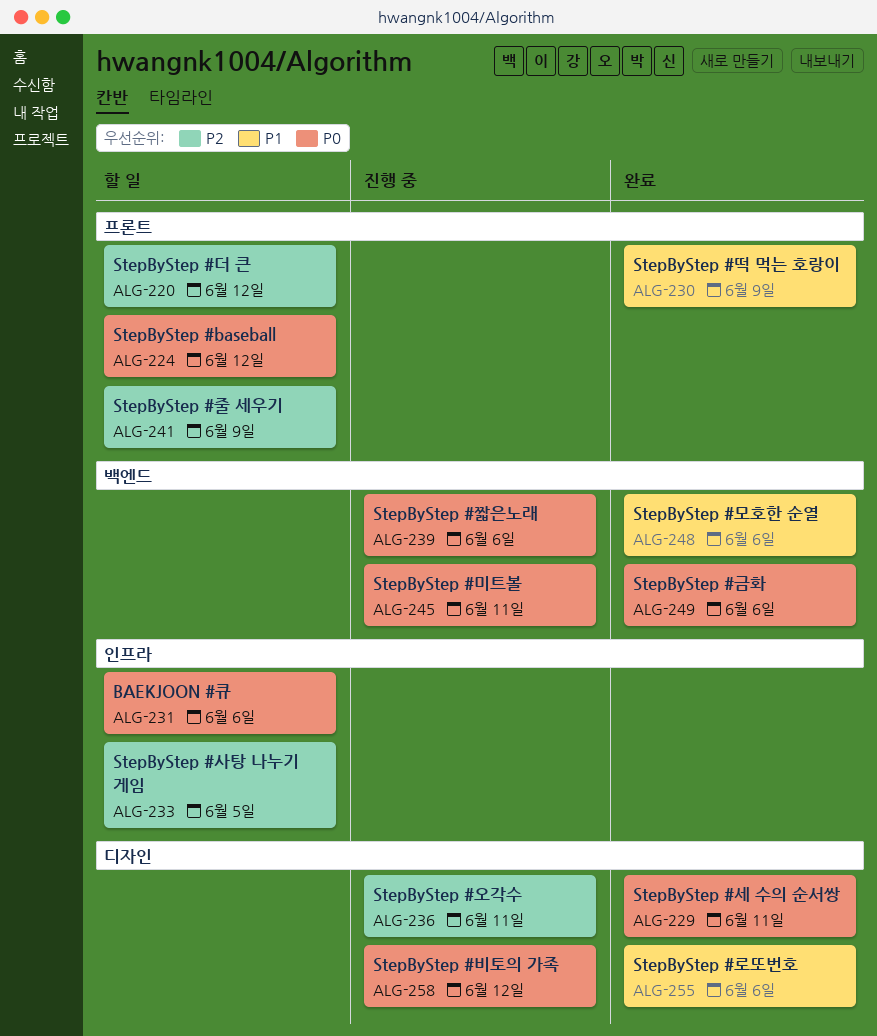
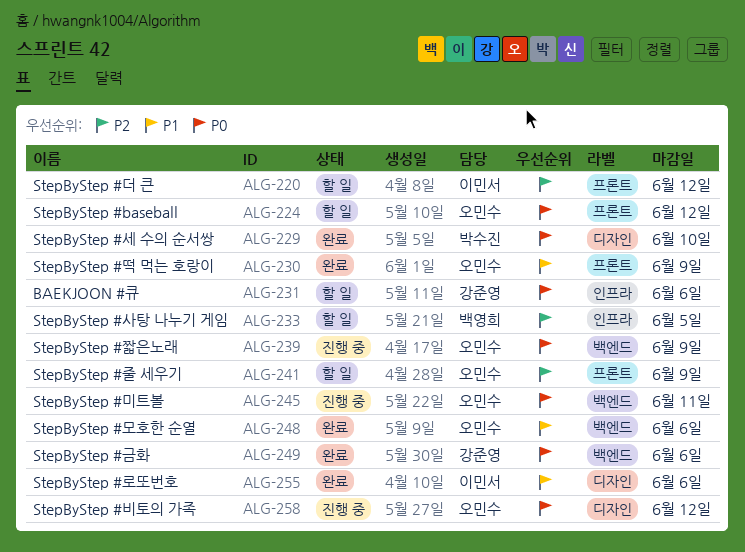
ALG-229, due: Jun 11 -> Jun 10
ALG-236: present -> none
ALG-239, due: Jun 6 -> Jun 9

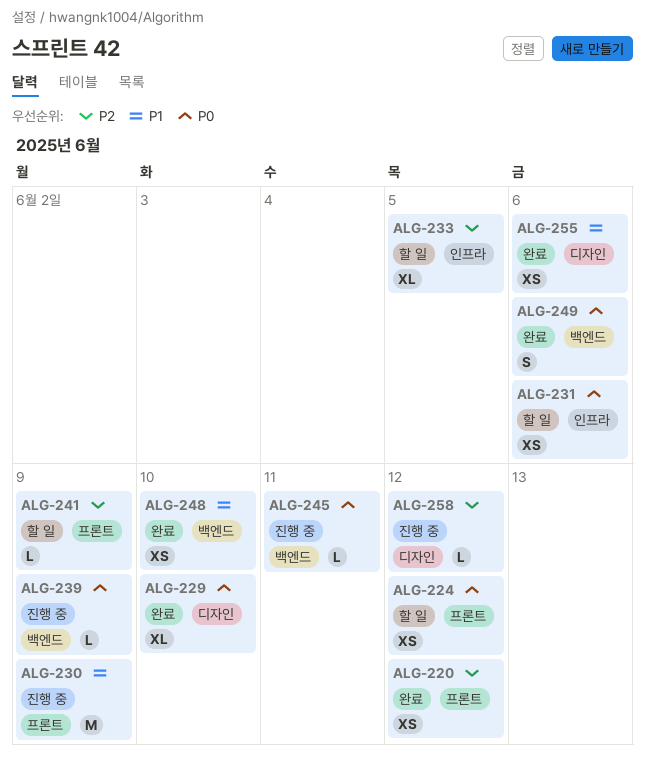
ALG-220, status: 할 일 -> 완료
ALG-230, status: 완료 -> 진행 중
ALG-248, due: Jun 6 -> Jun 10
ALG-258, priority: P0 -> P2

